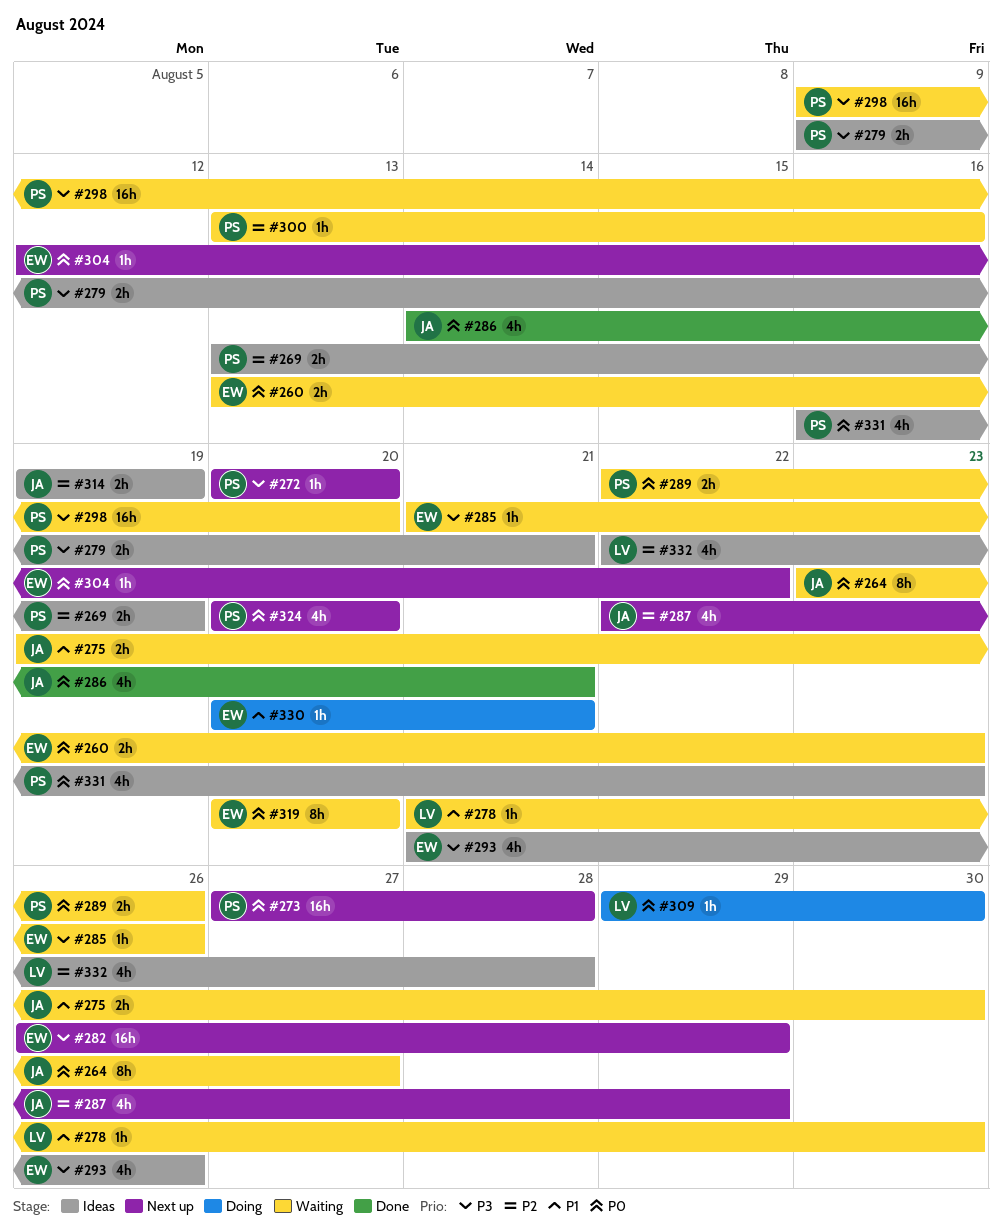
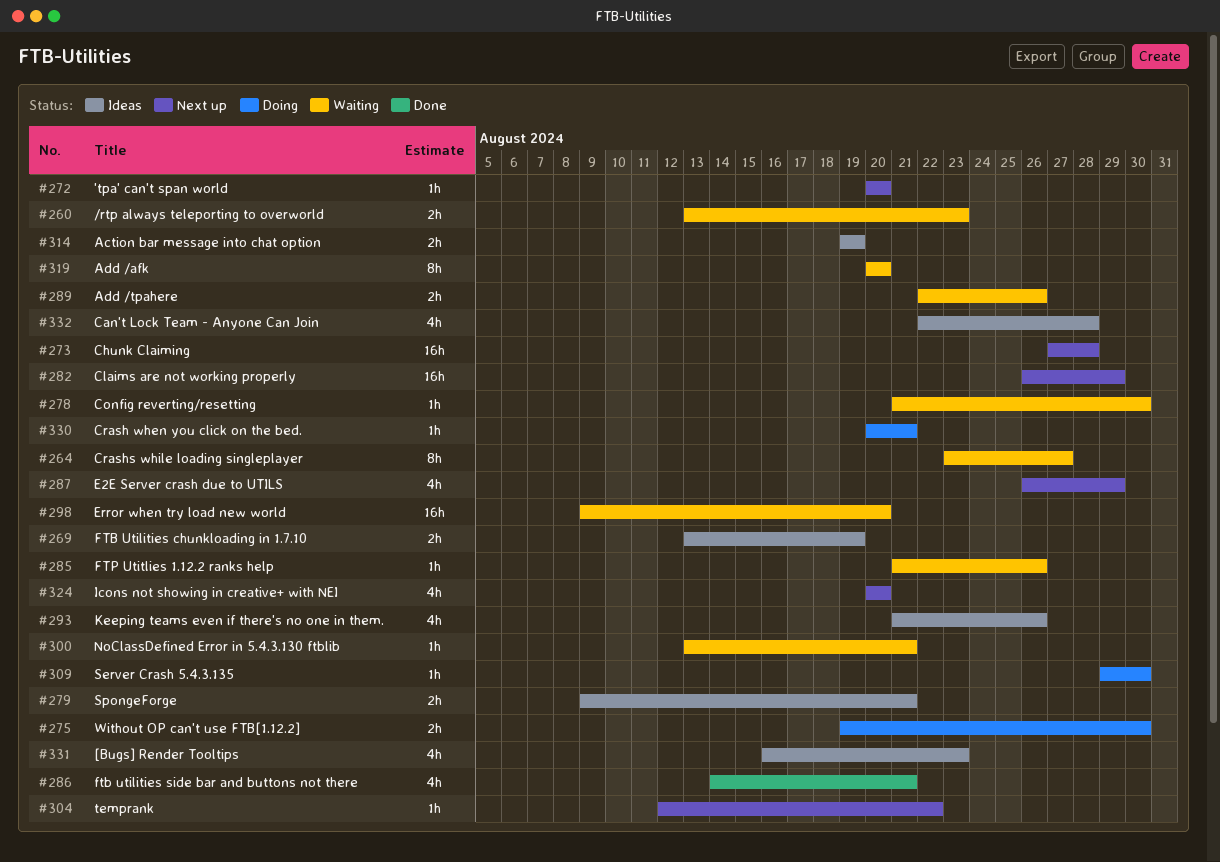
#275, status: Waiting -> Doing
#287, start: Aug 22 -> Aug 26
#300, due: Aug 16 -> Aug 21

